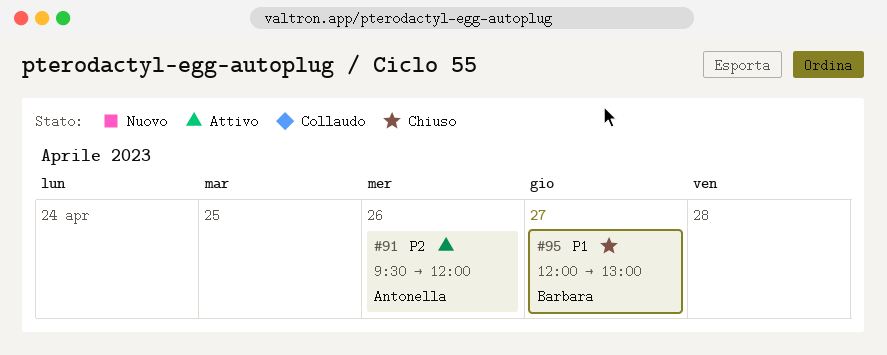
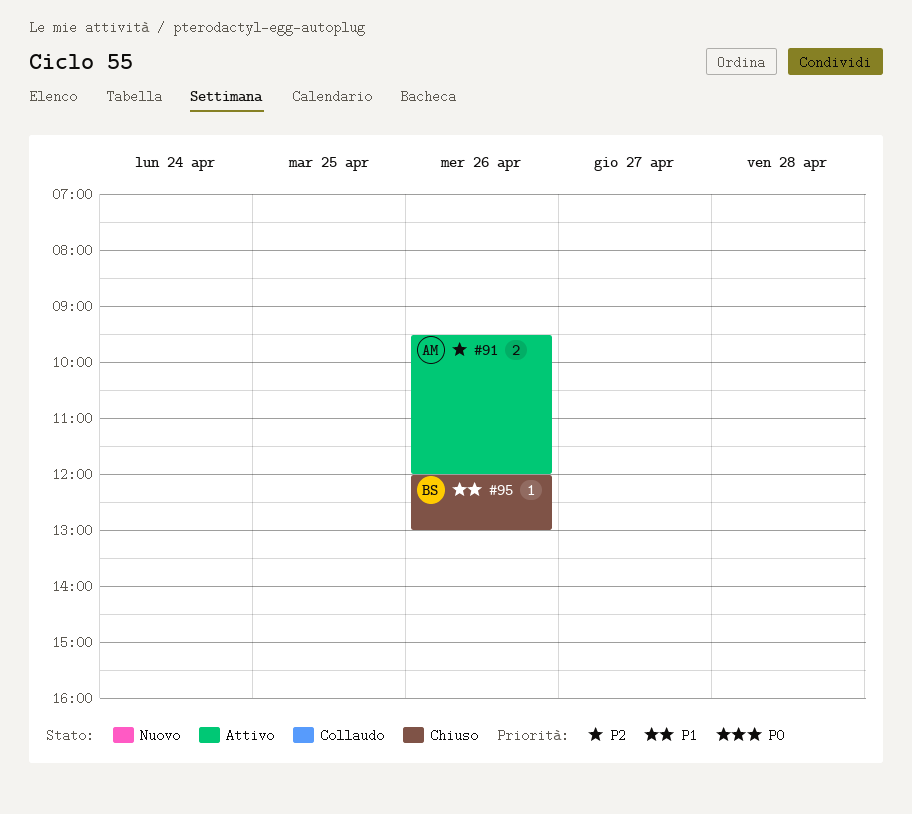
#95, day: Apr 27 -> Apr 26

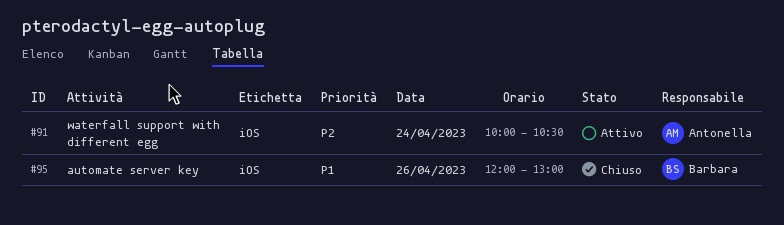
#91, day: Apr 26 -> Apr 24
#91, begins: 09:30 -> 10:00
#91, ends: 12:00 -> 10:30

